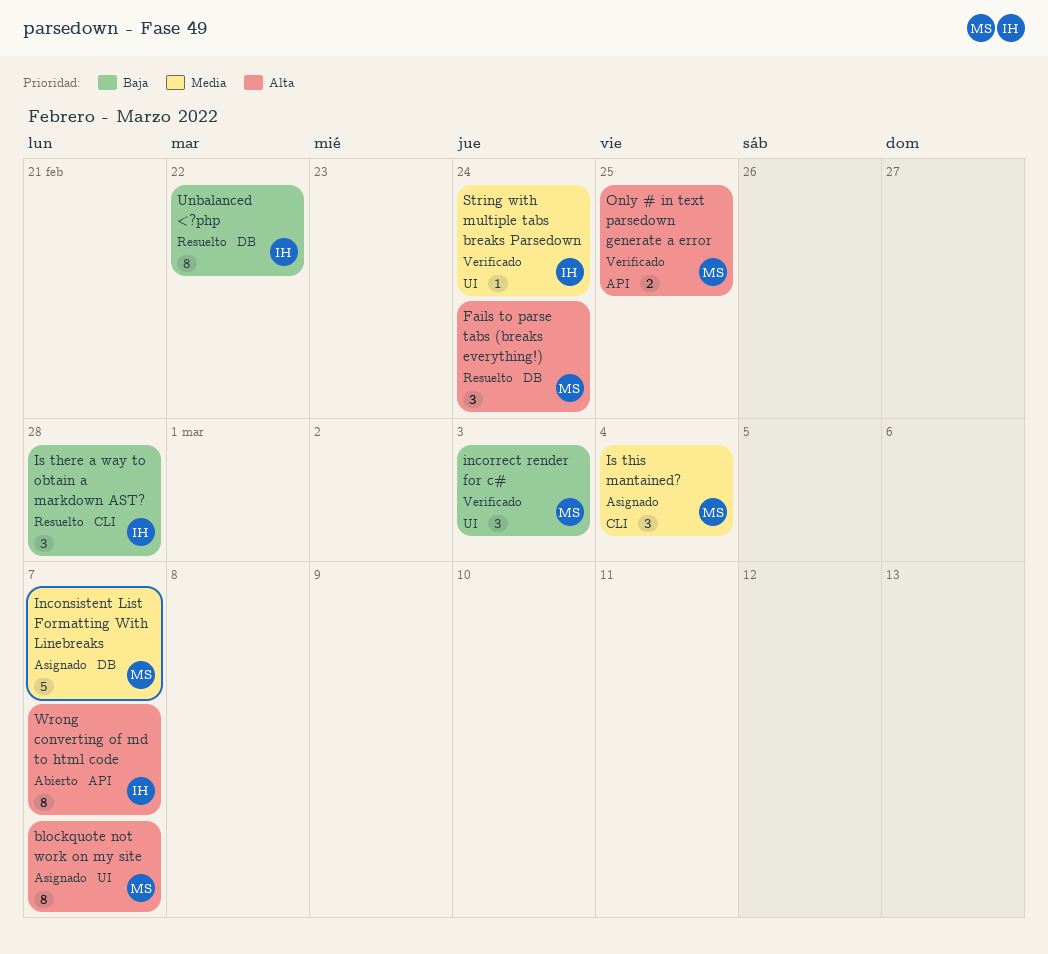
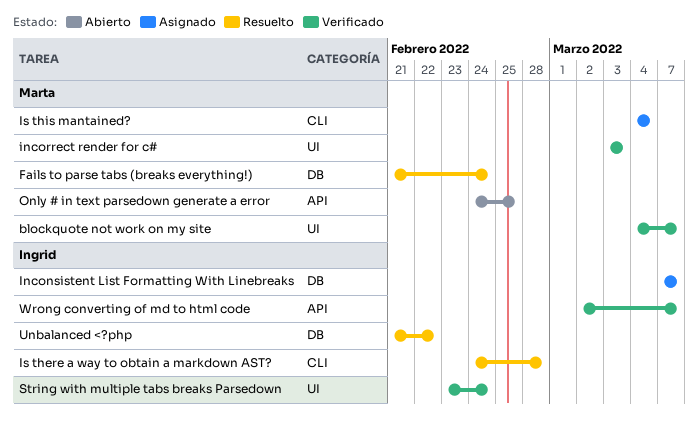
blockquote not work on my site, status: Asignado -> Verificado
Inconsistent List Formatting With Linebreaks, owner: Marta -> Ingrid
Only # in text parsedown generate a error, status: Verificado -> Abierto
Wrong converting of md to html code, status: Abierto -> Verificado

